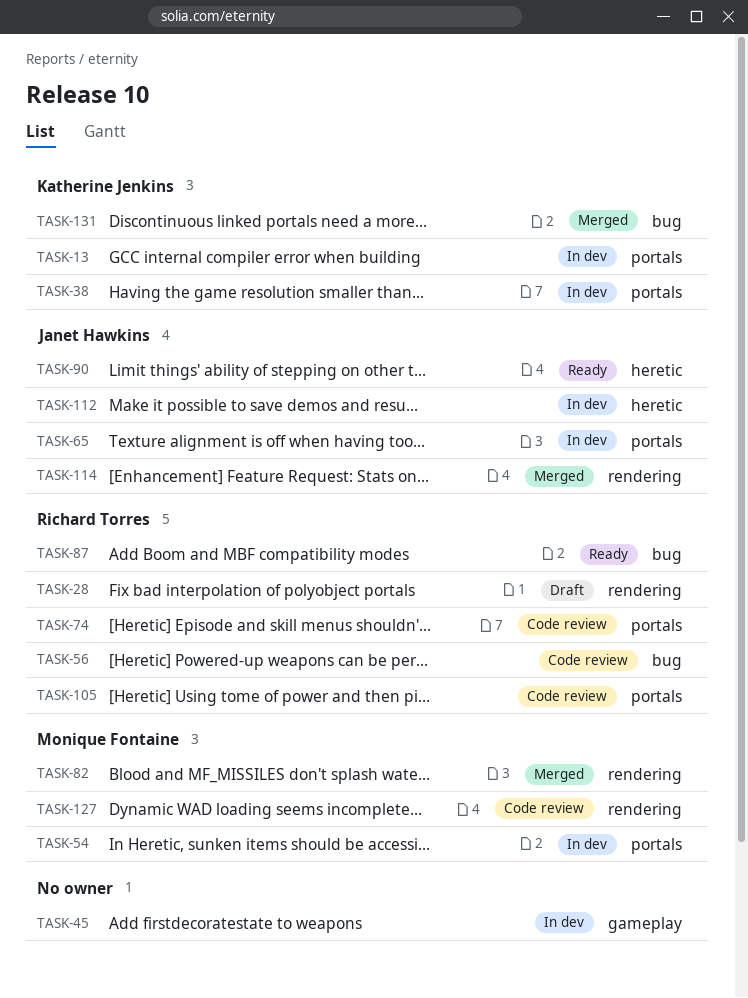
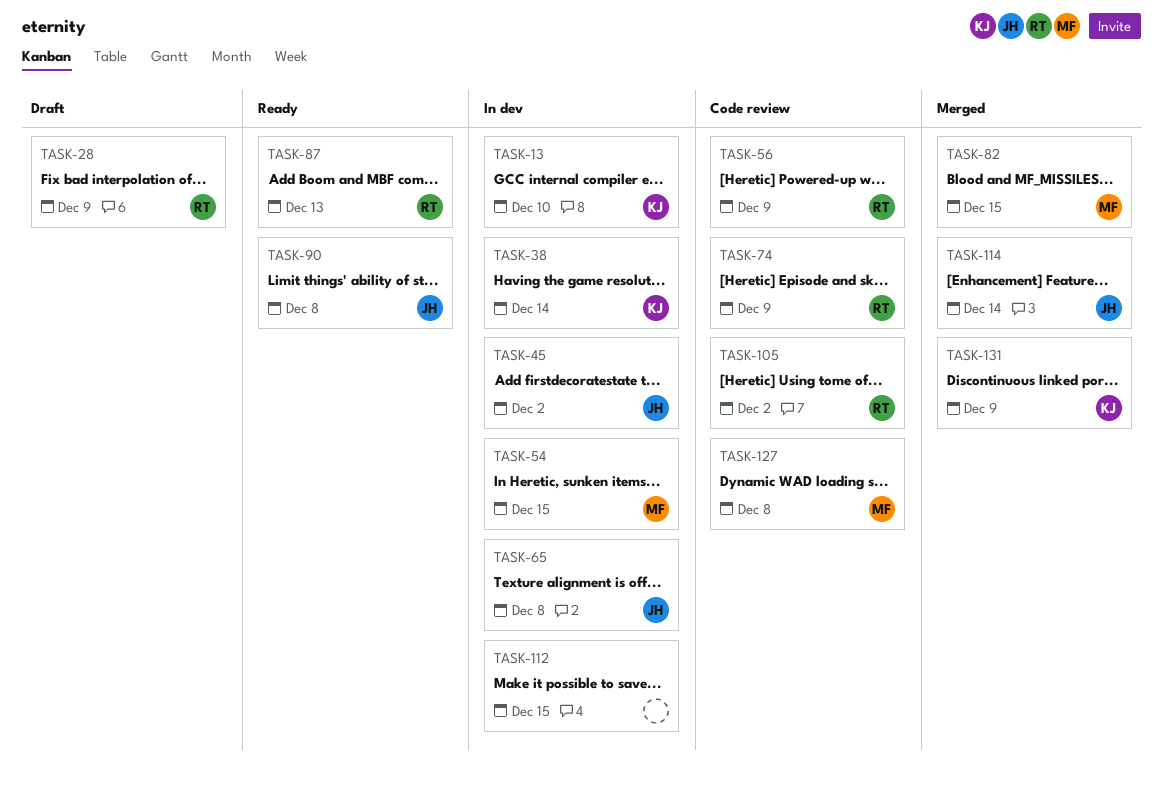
TASK-45, owner: none -> Janet Hawkins
TASK-112, owner: Janet Hawkins -> none

